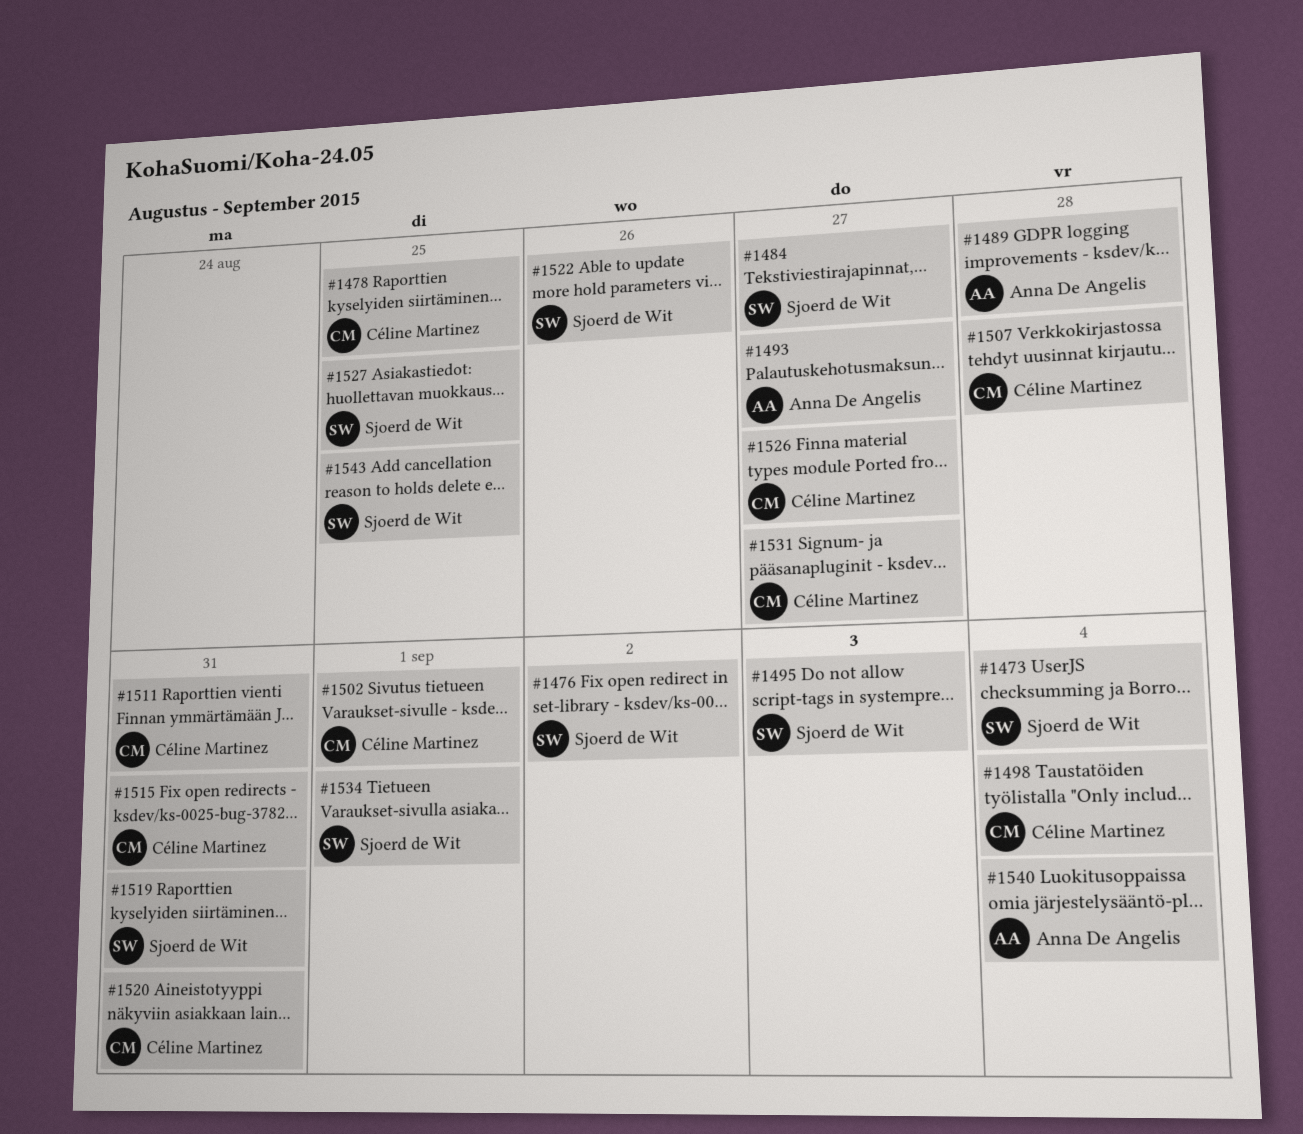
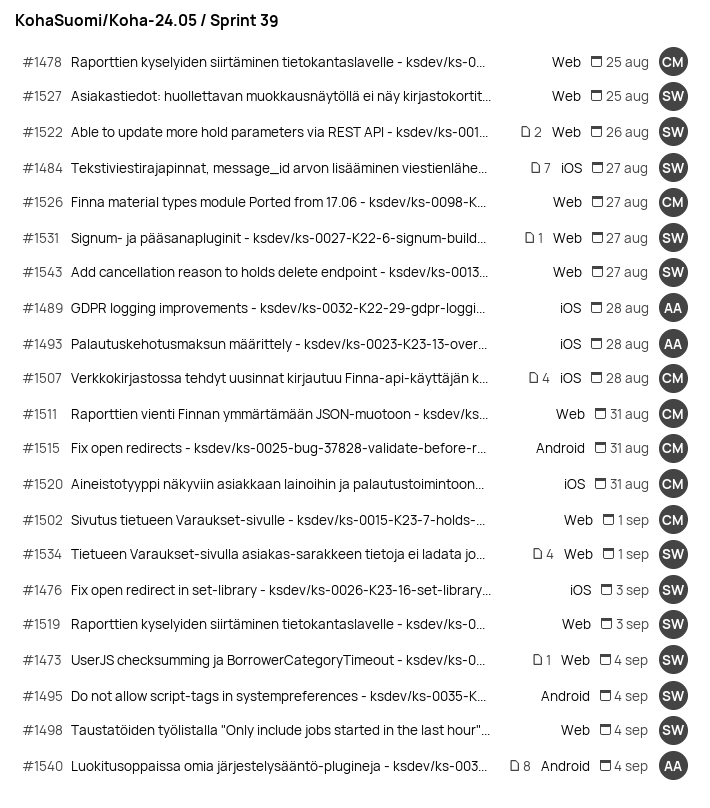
#1476, due: Sep 2 -> Sep 3
#1493, due: Aug 27 -> Aug 28
#1495, due: Sep 3 -> Sep 4
#1498, owner: Céline Martinez -> Sjoerd de Wit
#1519, due: Aug 31 -> Sep 3
#1531, owner: Céline Martinez -> Sjoerd de Wit
#1543, due: Aug 25 -> Aug 27

